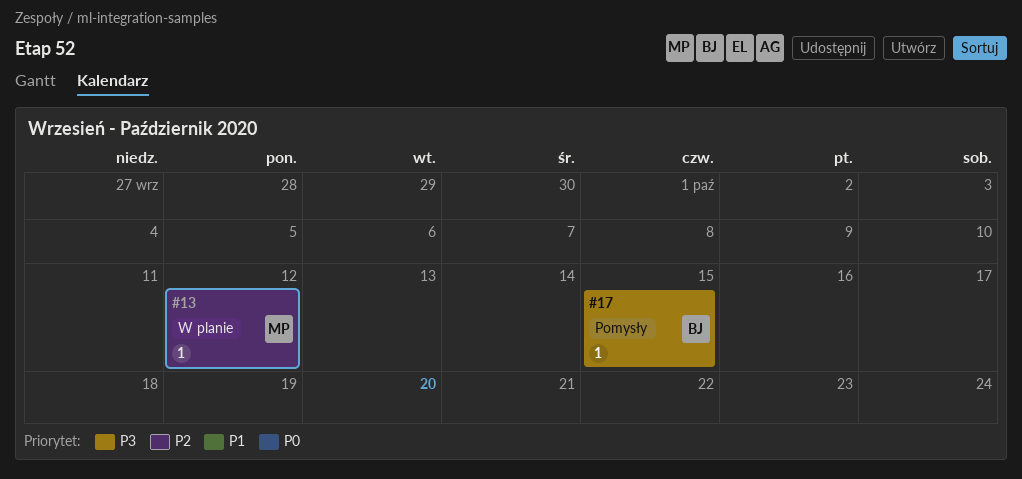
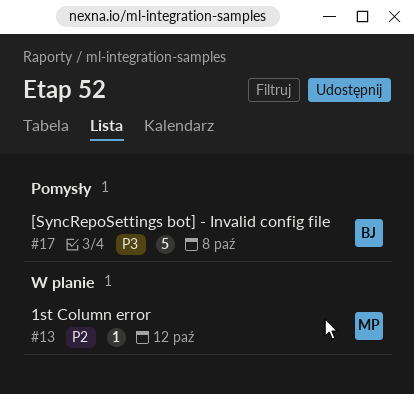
#17, estimate: 1 -> 5
#17, due: Oct 15 -> Oct 8

